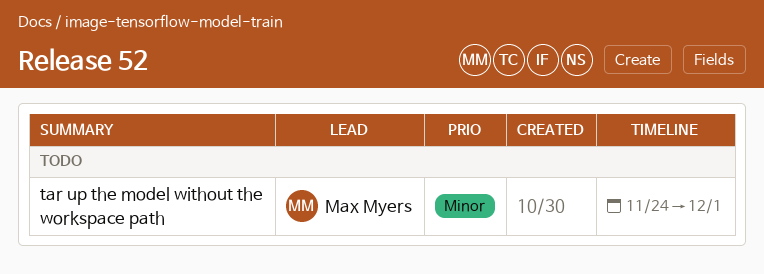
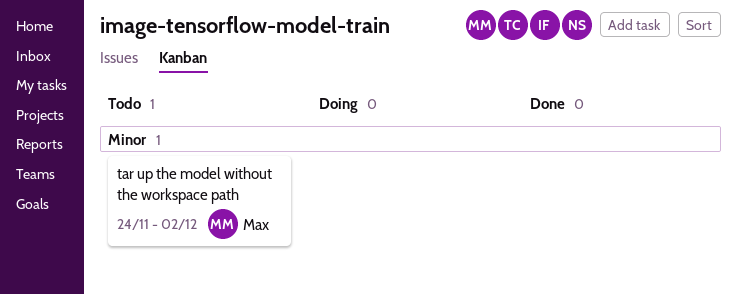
tar up the model without the workspace path, due: Dec 1 -> Dec 2

